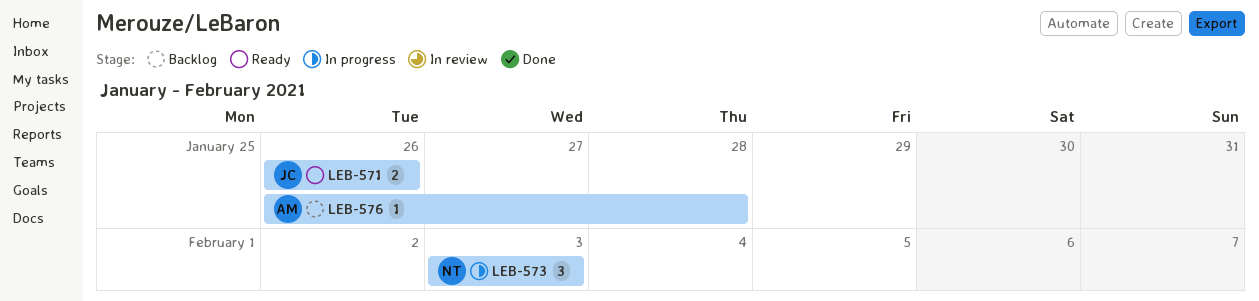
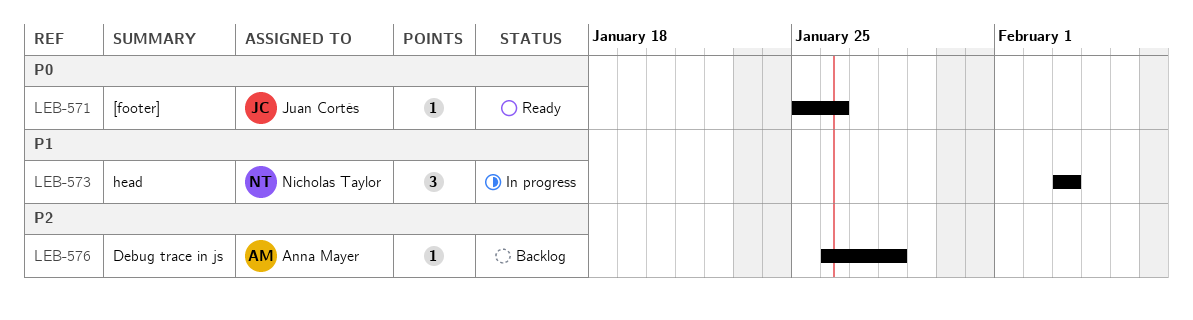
LEB-571, estimate: 2 -> 1
LEB-571, start: Jan 26 -> Jan 25

